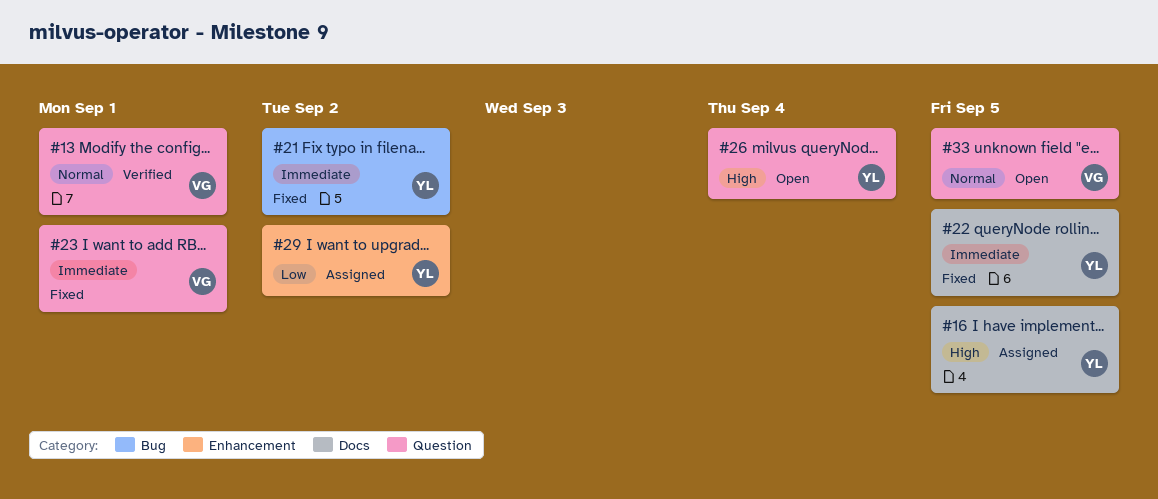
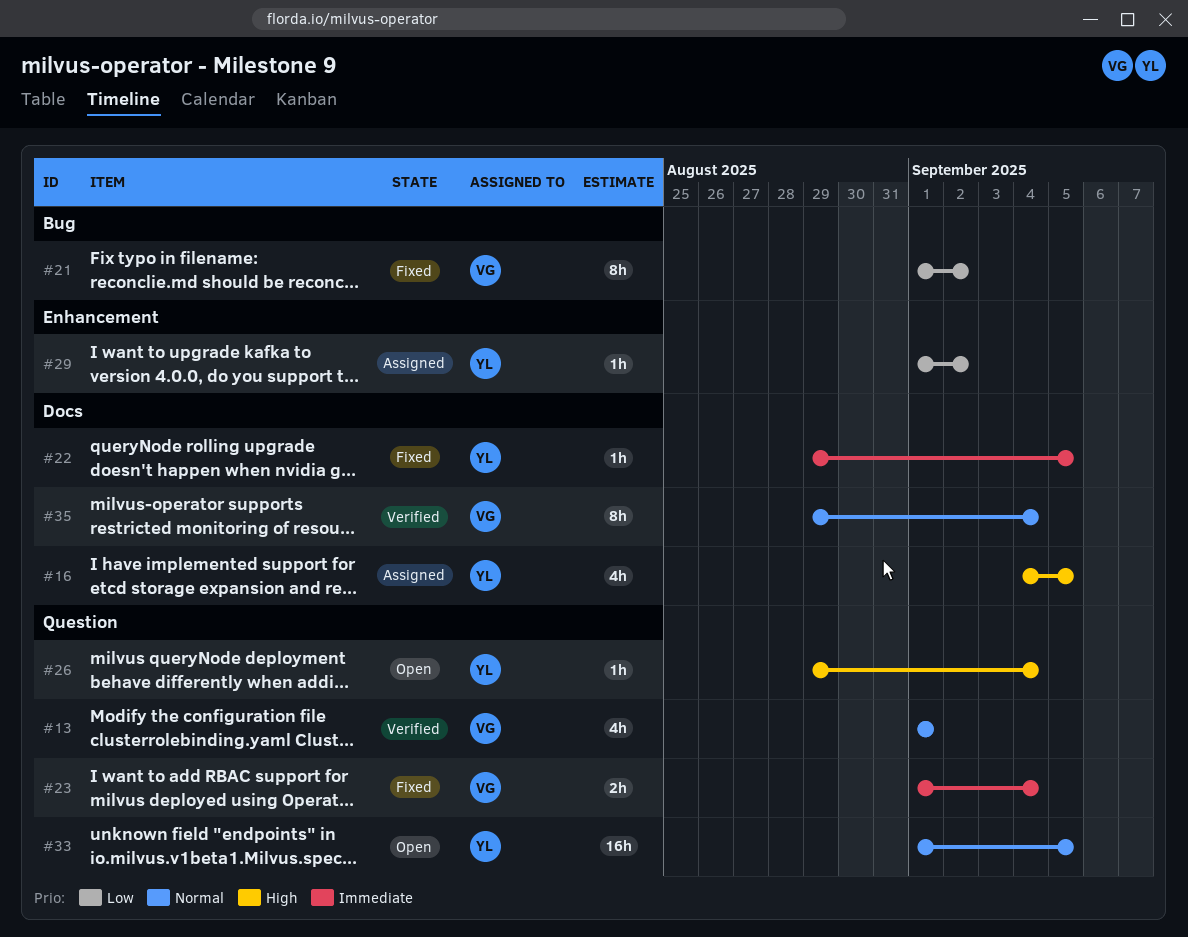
#21, owner: YL -> VG
#21, priority: Immediate -> Low
#23, due: Sep 1 -> Sep 4
#33, owner: VG -> YL
#35: none -> present

